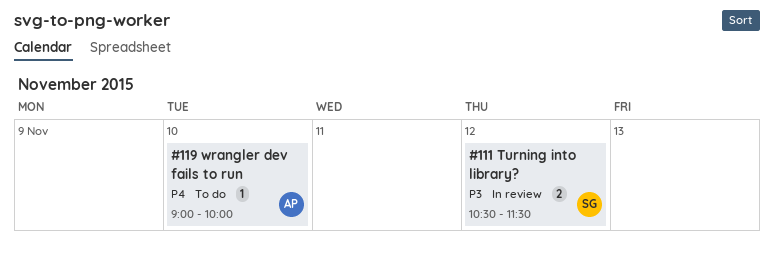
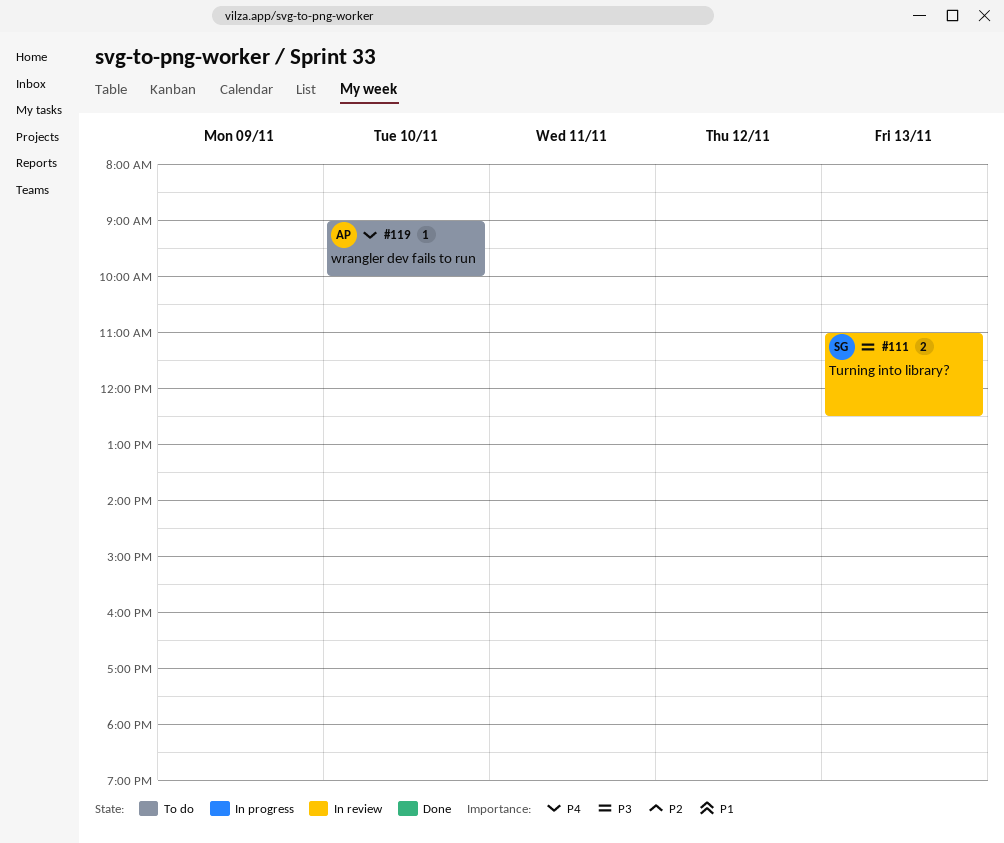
#111, day: Nov 12 -> Nov 13
#111, begins: 10:30 -> 11:00
#111, ends: 11:30 -> 12:30

